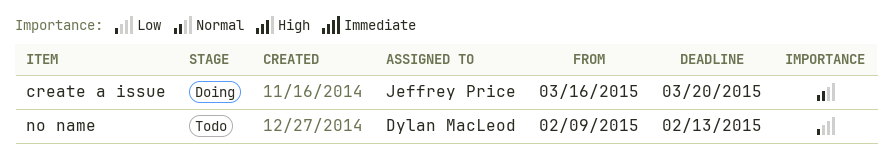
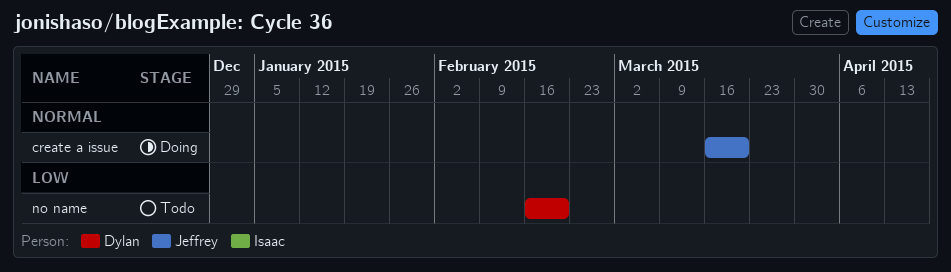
no name, start: Feb 9 -> Feb 16
no name, due: Feb 13 -> Feb 20

